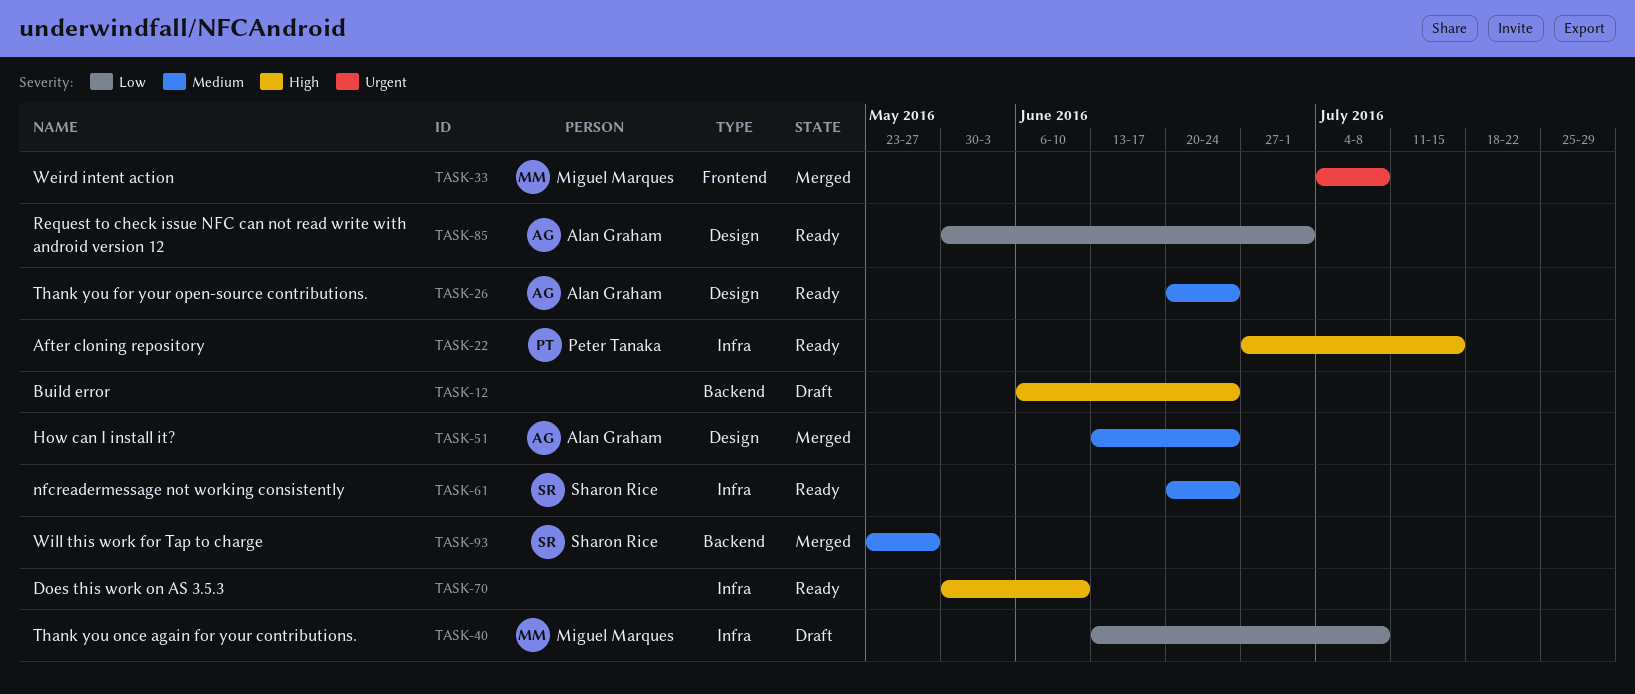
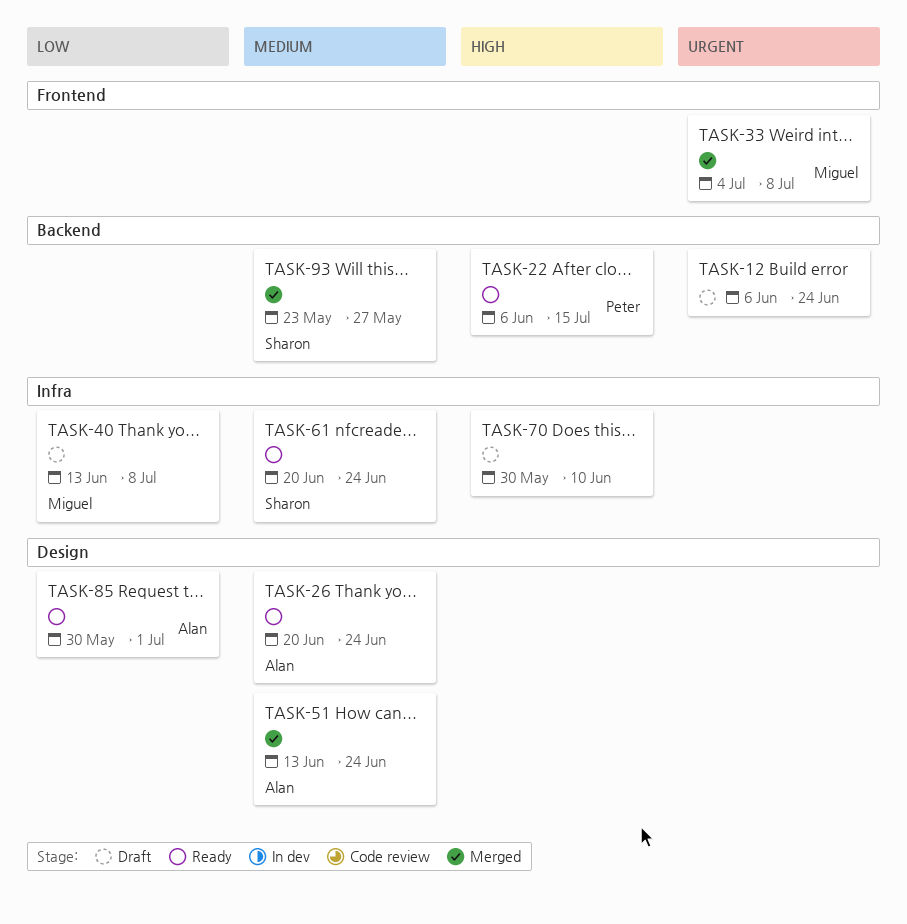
TASK-12, priority: High -> Urgent
TASK-22, label: Infra -> Backend
TASK-22, start: Jun 27 -> Jun 6
TASK-70, status: Ready -> Draft

